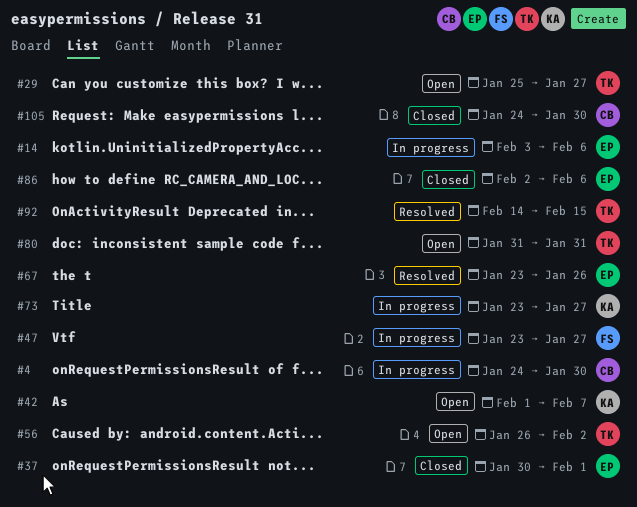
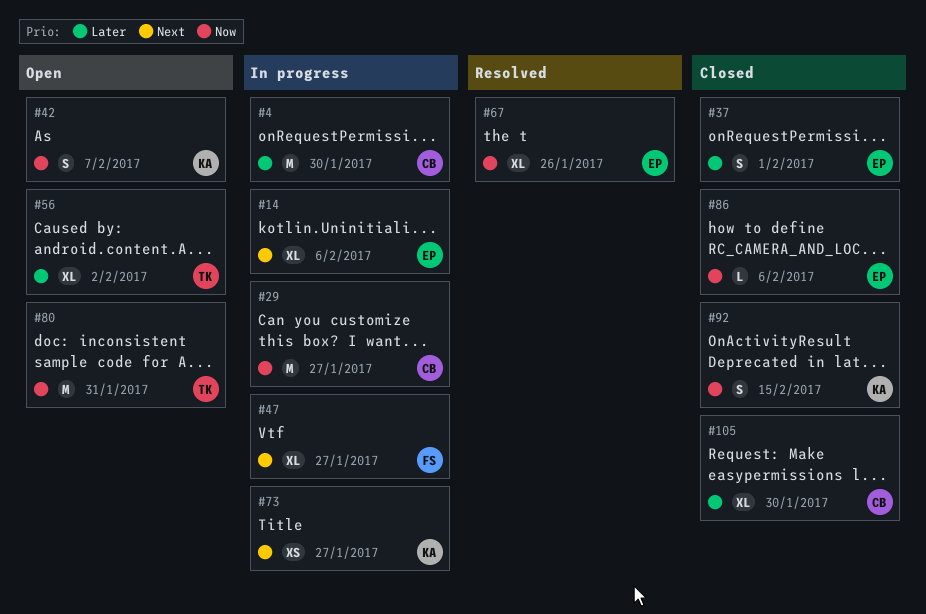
#29, status: Open -> In progress
#29, owner: TK -> CB
#92, status: Resolved -> Closed
#92, owner: TK -> KA

